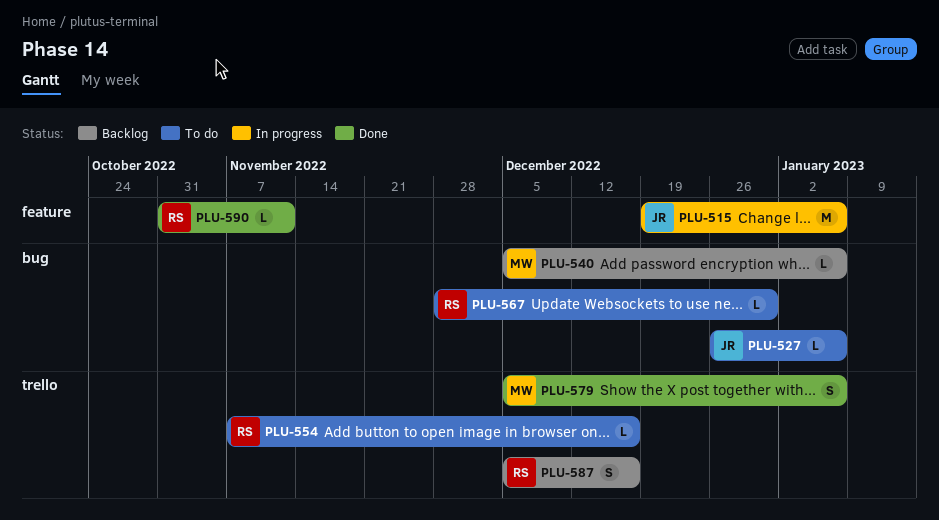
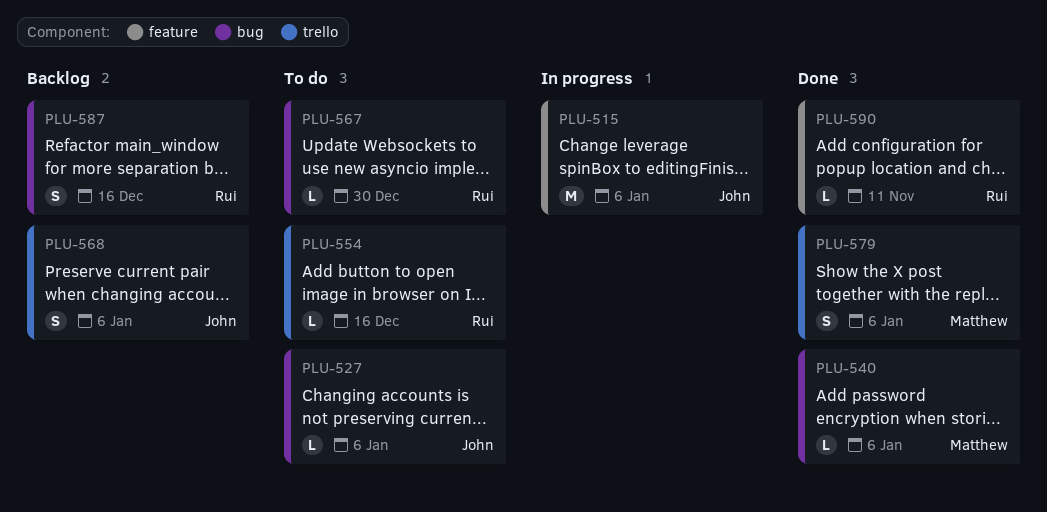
PLU-540, status: Backlog -> Done
PLU-568: none -> present
PLU-587, label: trello -> bug

